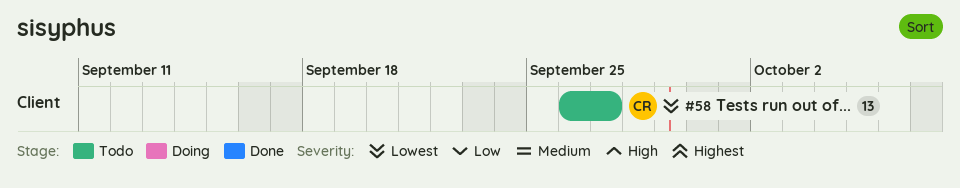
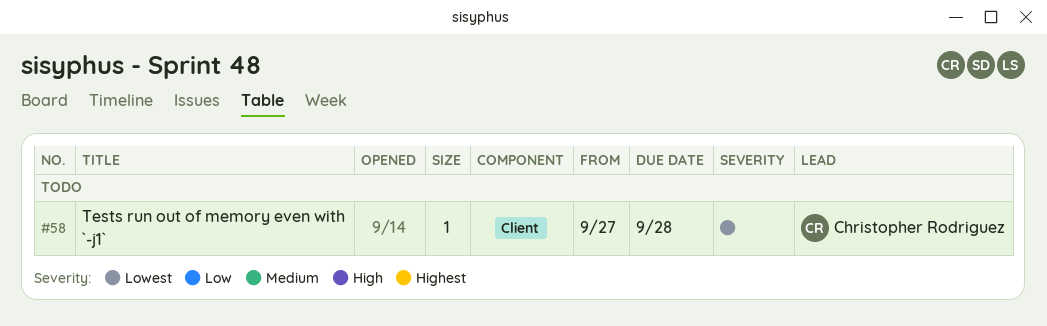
#58, estimate: 13 -> 1
#58, start: Sep 26 -> Sep 27
#58, due: Sep 27 -> Sep 28

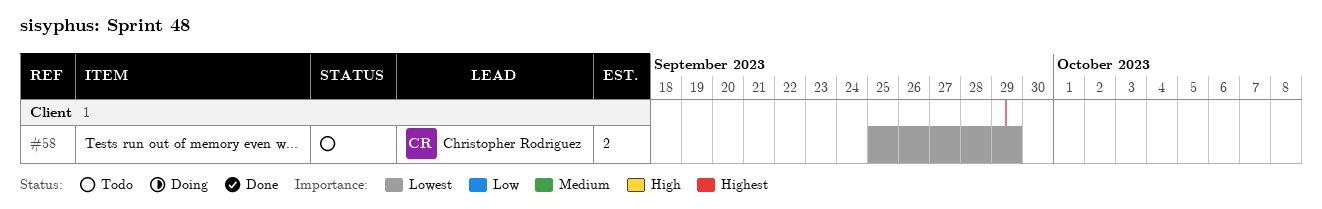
#58, estimate: 1 -> 2
#58, start: Sep 27 -> Sep 25
#58, due: Sep 28 -> Sep 29

